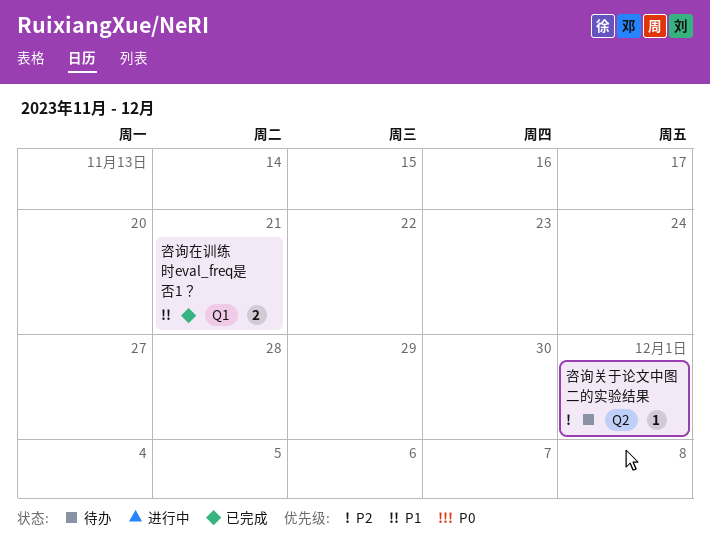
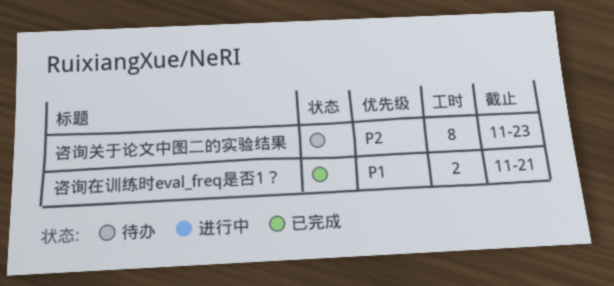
咨询关于论文中图二的实验结果, estimate: 1 -> 8
咨询关于论文中图二的实验结果, due: Dec 1 -> Nov 23

